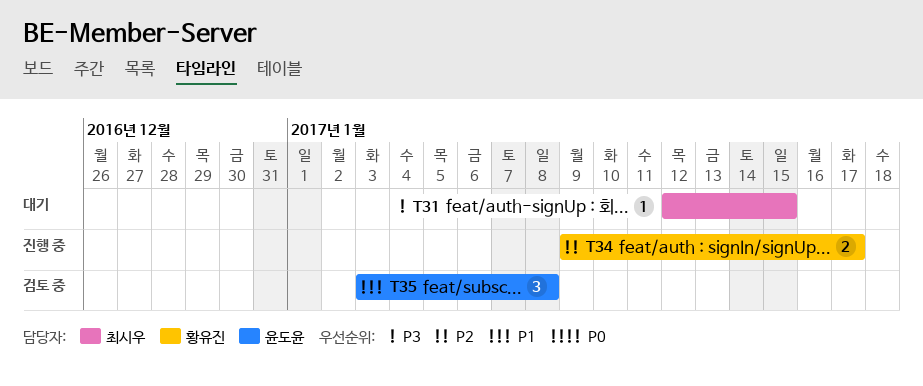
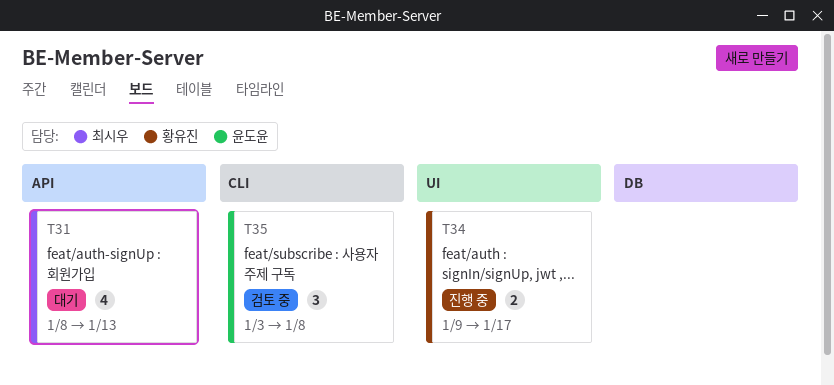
T31, estimate: 1 -> 4
T31, start: Jan 12 -> Jan 8
T31, due: Jan 15 -> Jan 13

